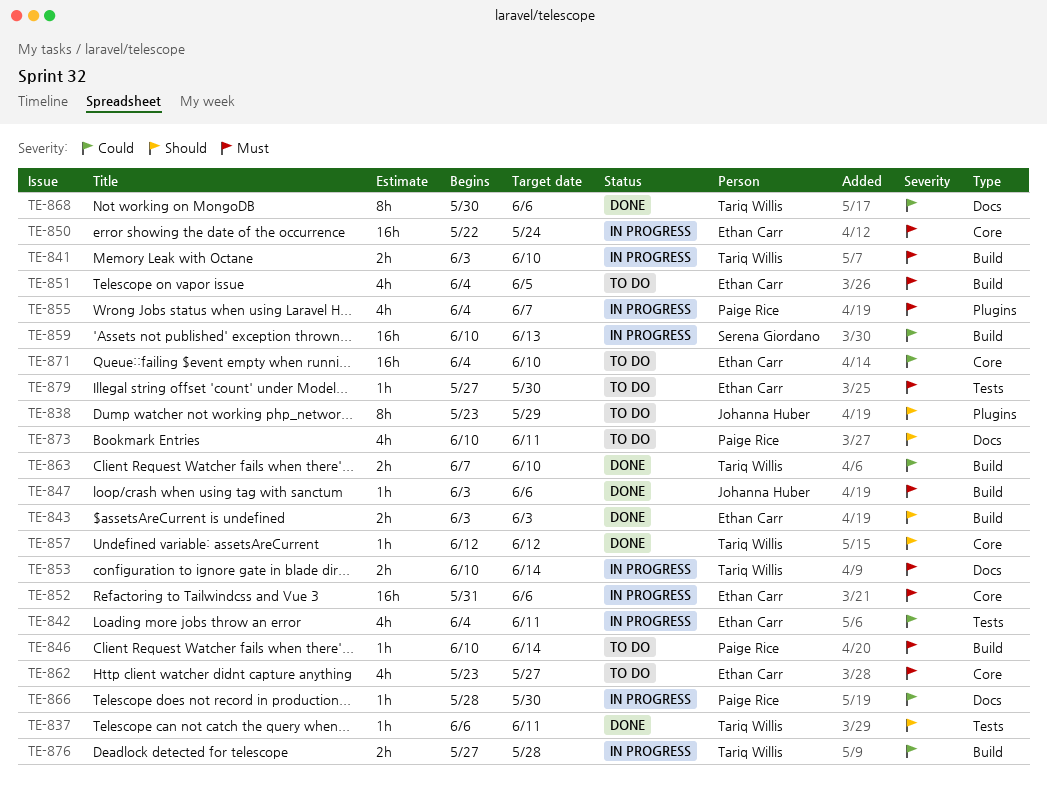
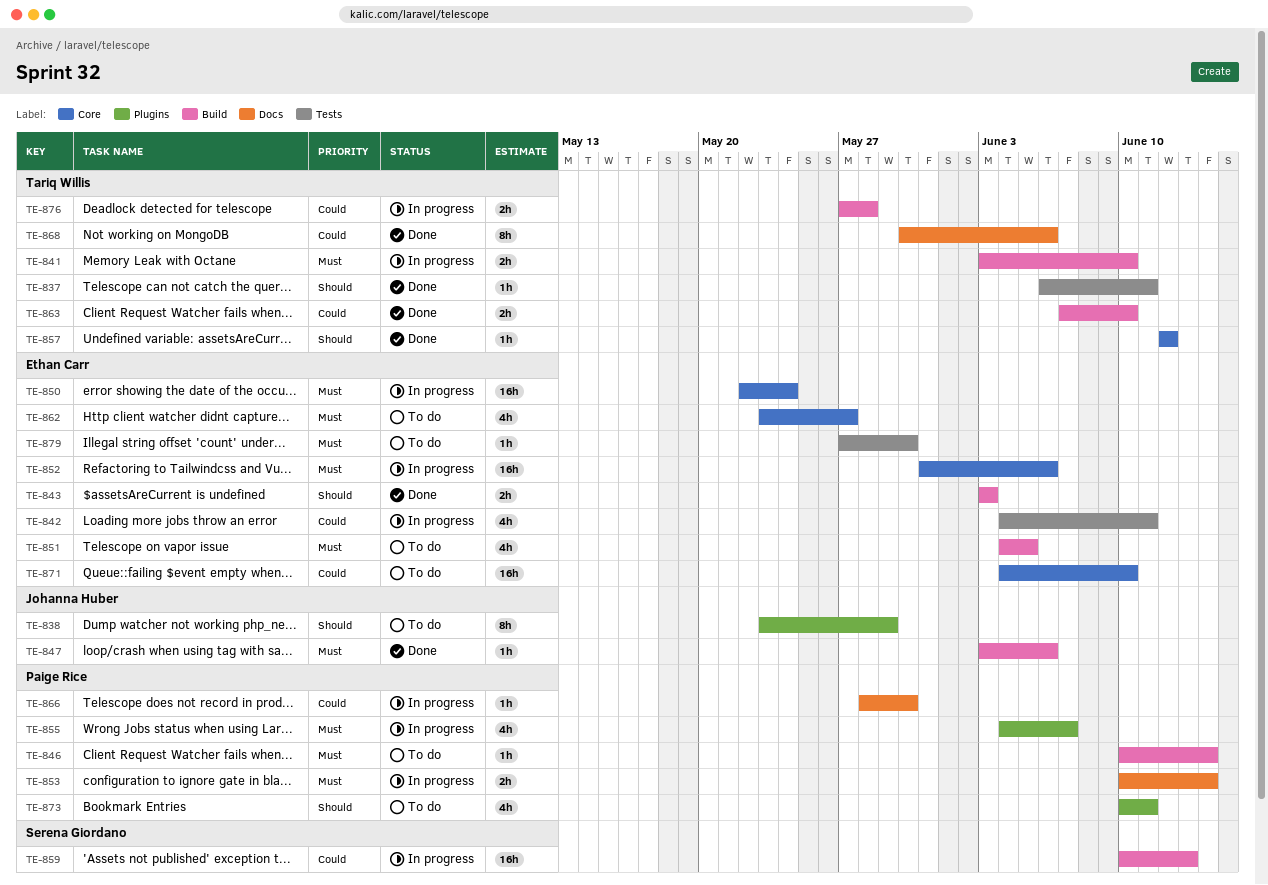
TE-853, owner: Tariq Willis -> Paige Rice
TE-873, label: Docs -> Plugins

